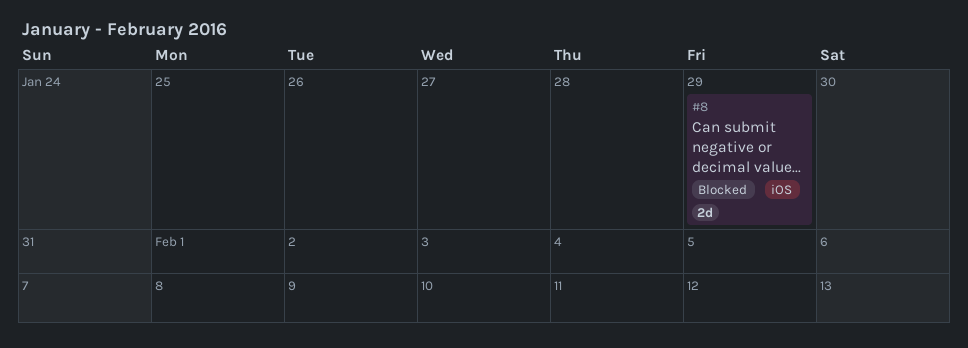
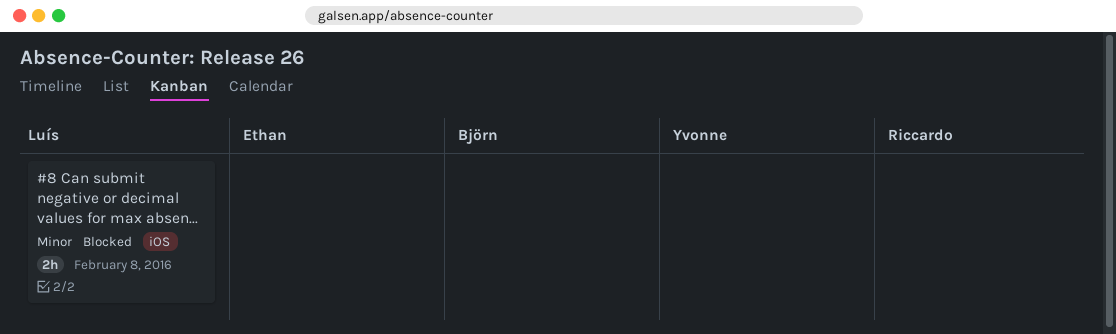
#8, estimate: 2d -> 2h
#8, due: Jan 29 -> Feb 8

